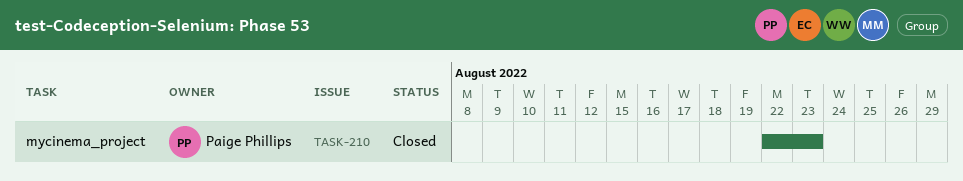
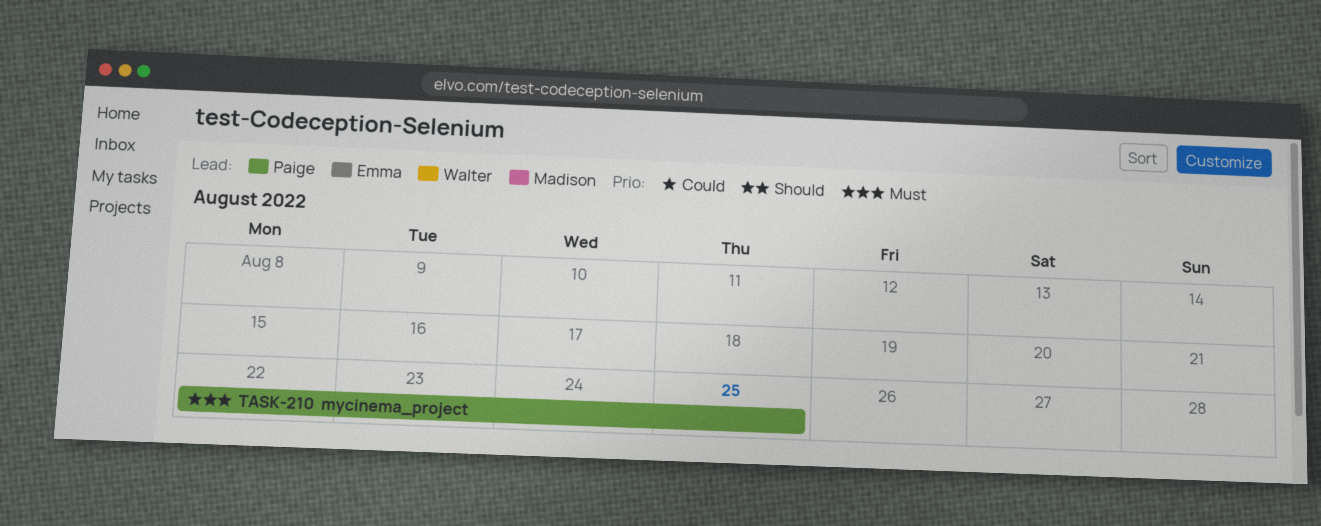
TASK-210, due: Aug 23 -> Aug 25

